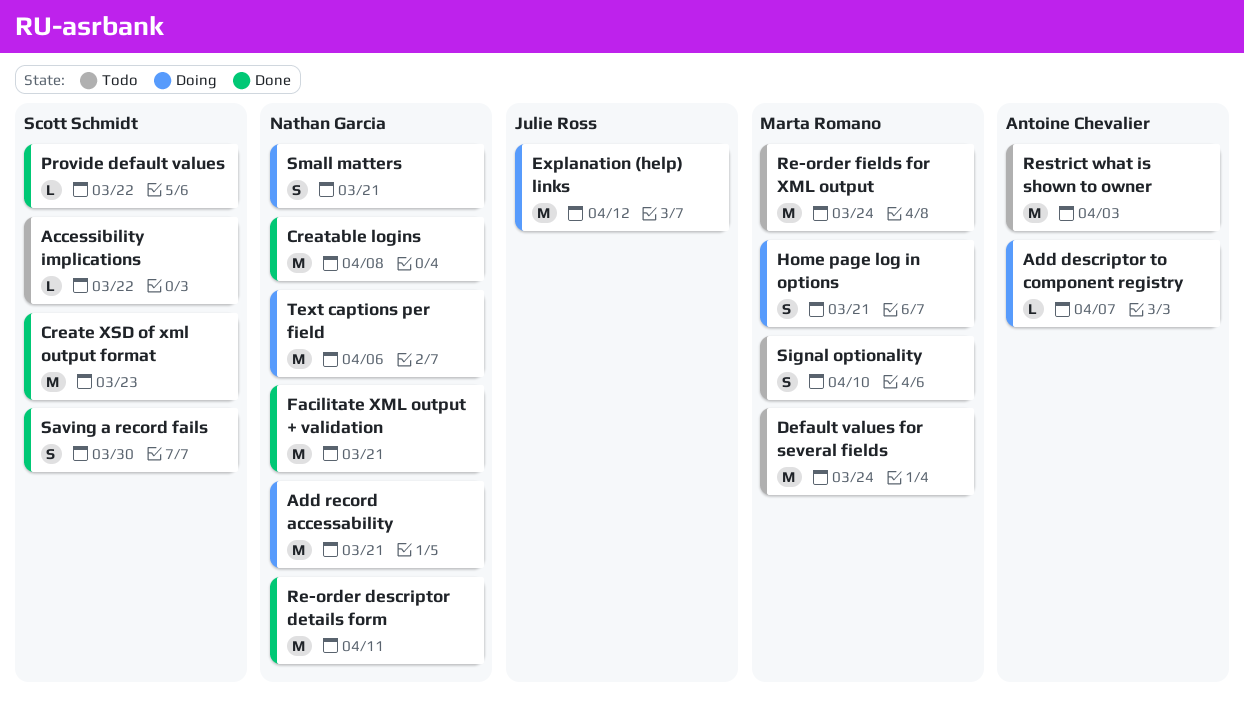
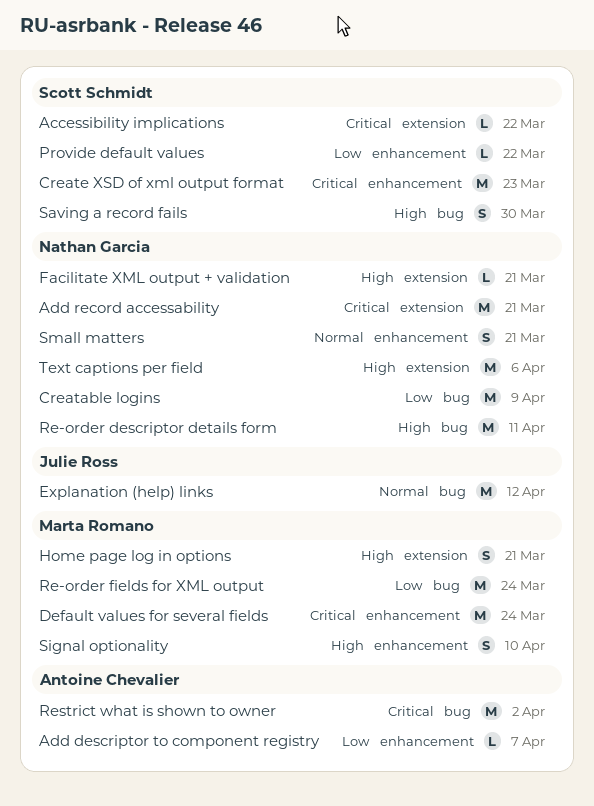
Creatable logins, due: Apr 8 -> Apr 9
Facilitate XML output + validation, estimate: M -> L
Restrict what is shown to owner, due: Apr 3 -> Apr 2

